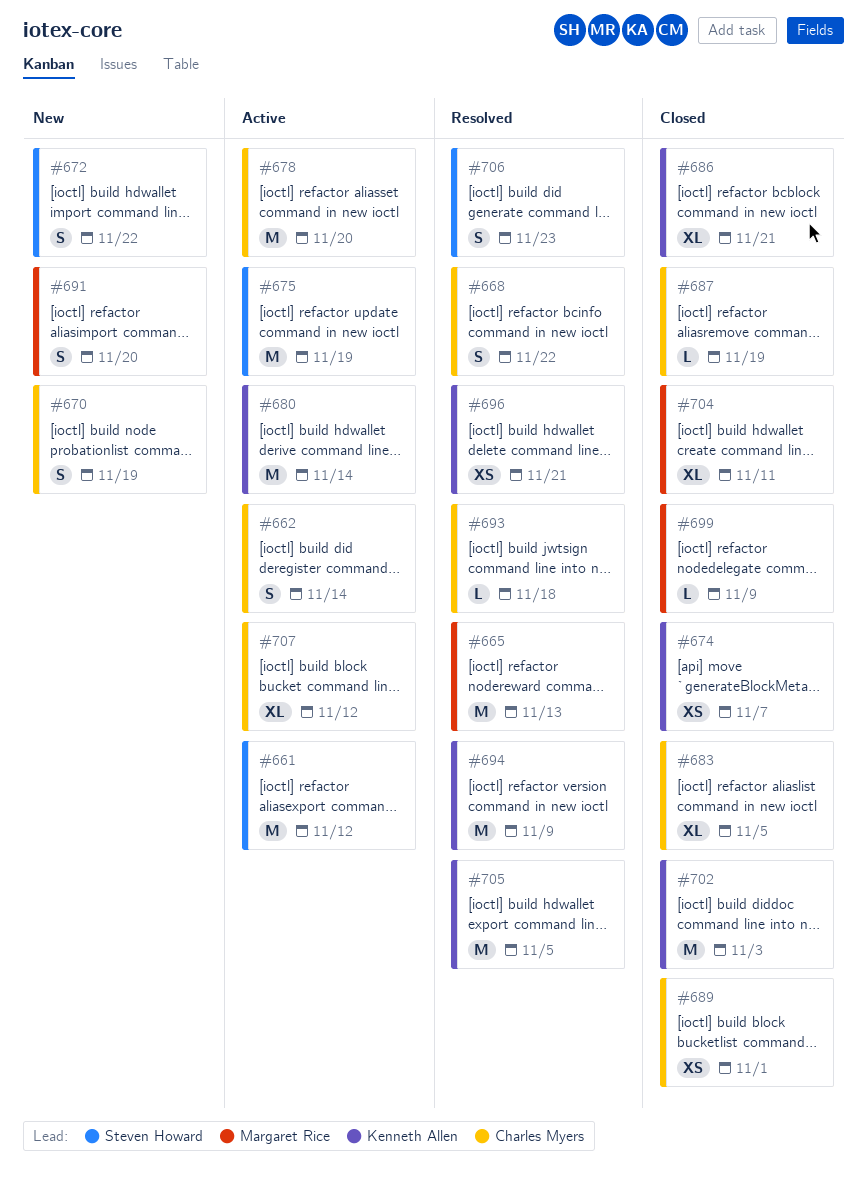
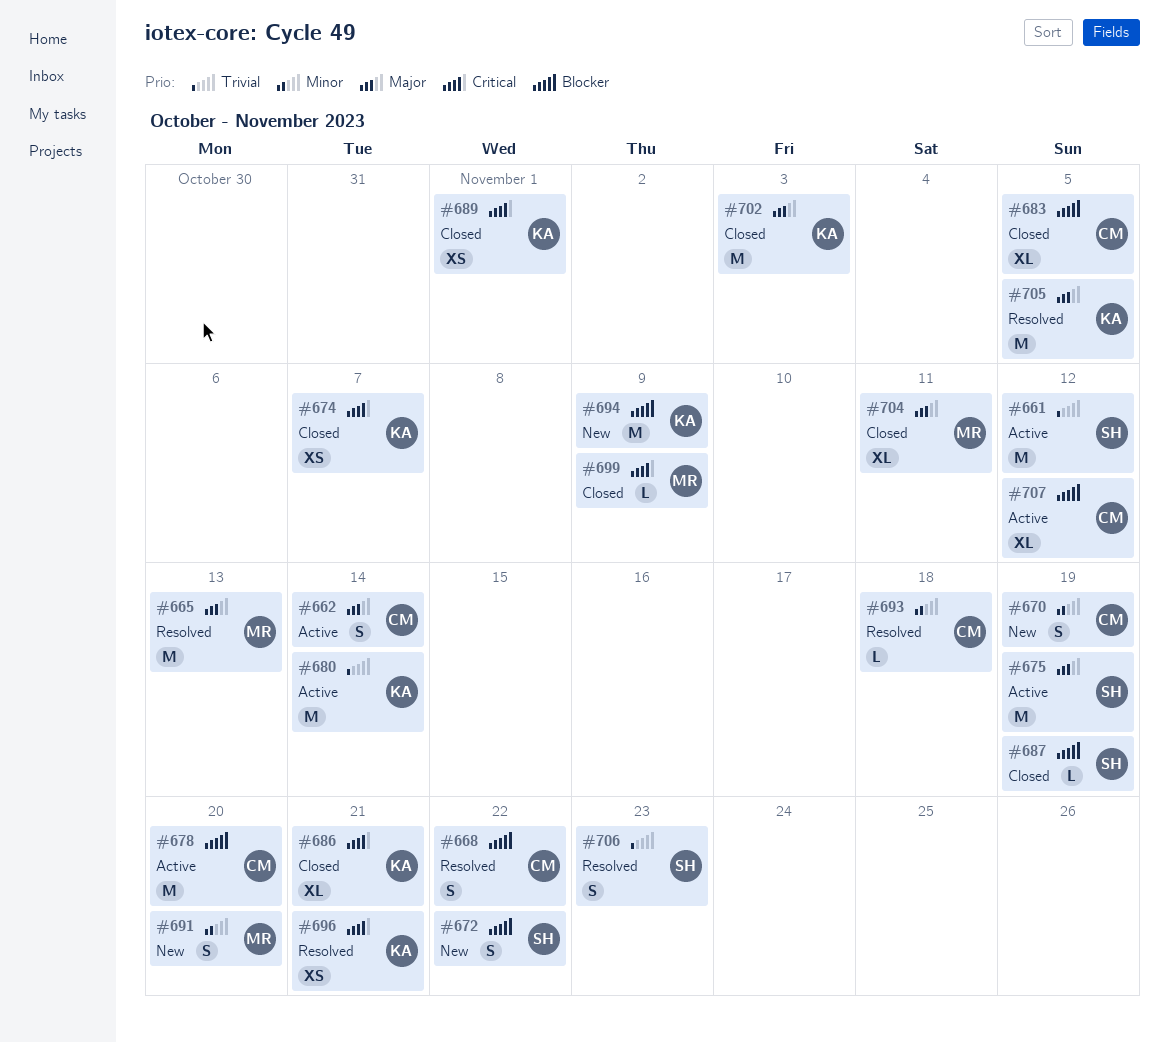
#687, owner: Charles Myers -> Steven Howard
#689, owner: Charles Myers -> Kenneth Allen
#694, status: Resolved -> New

